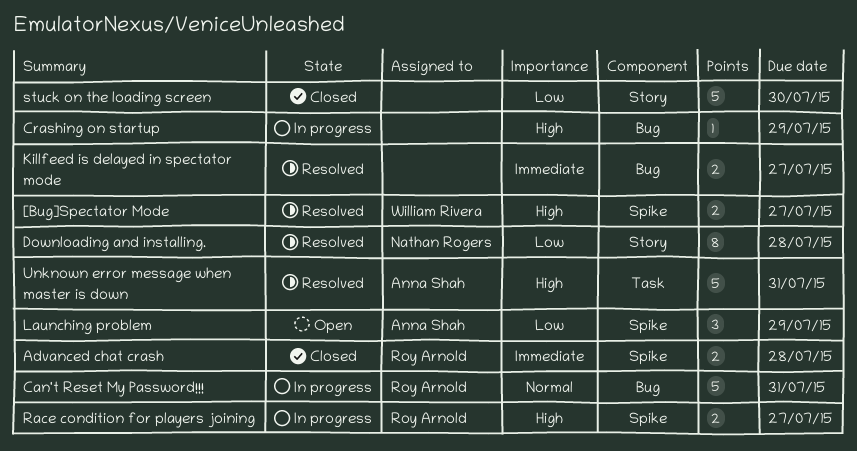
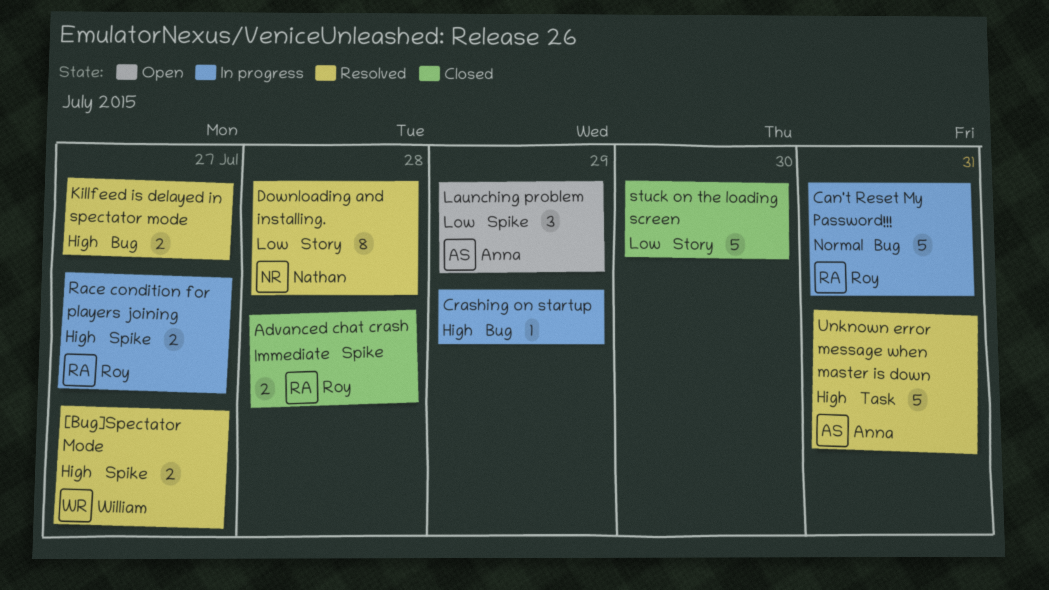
Killfeed is delayed in spectator mode, priority: Immediate -> High

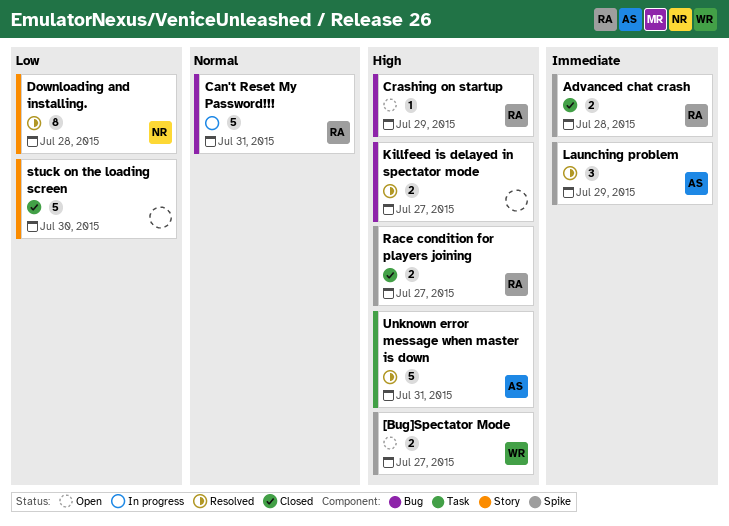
[Bug]Spectator Mode, status: Resolved -> Open
Crashing on startup, status: In progress -> Open
Crashing on startup, owner: none -> Roy
Launching problem, status: Open -> Resolved
Launching problem, priority: Low -> Immediate
Race condition for players joining, status: In progress -> Closed

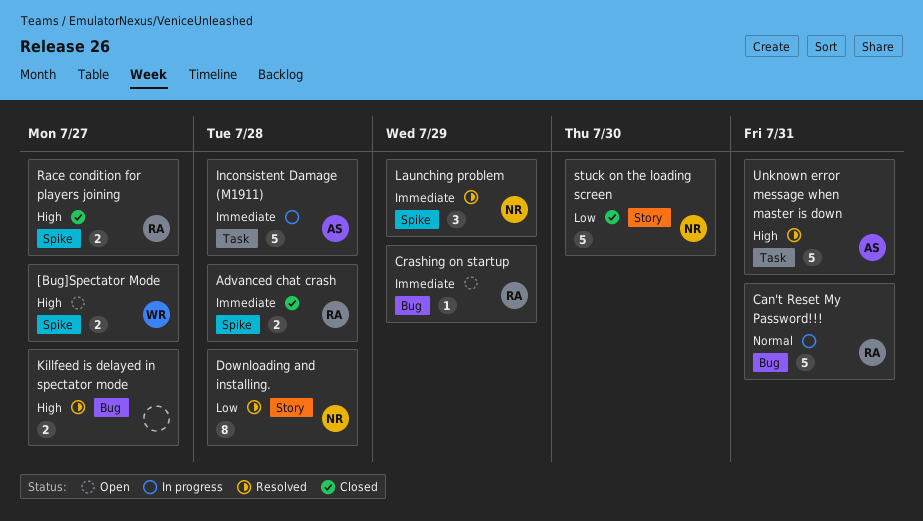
Crashing on startup, priority: High -> Immediate
Inconsistent Damage (M1911): none -> present
Launching problem, owner: AS -> NR
stuck on the loading screen, owner: none -> NR

